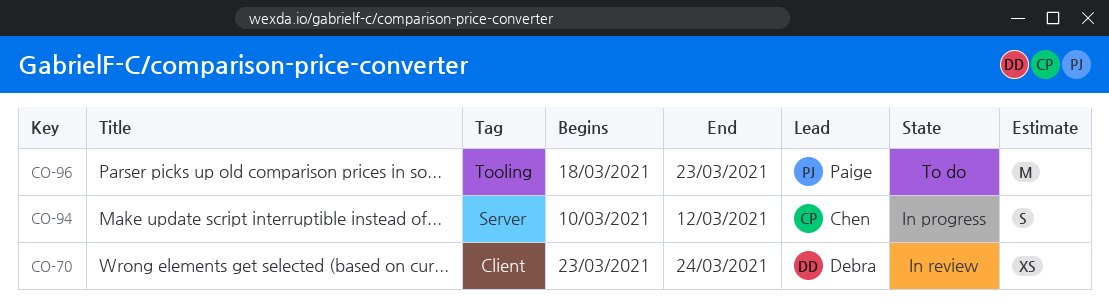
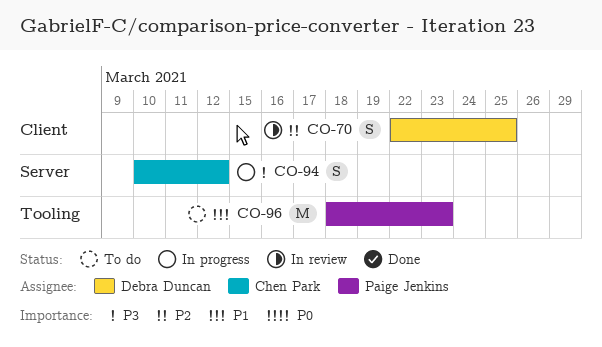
CO-70, estimate: XS -> S
CO-70, start: Mar 23 -> Mar 22
CO-70, due: Mar 24 -> Mar 25

